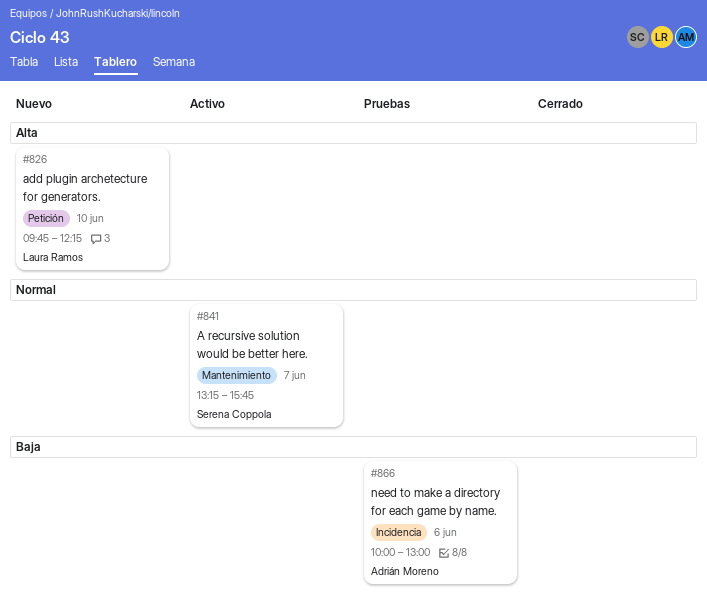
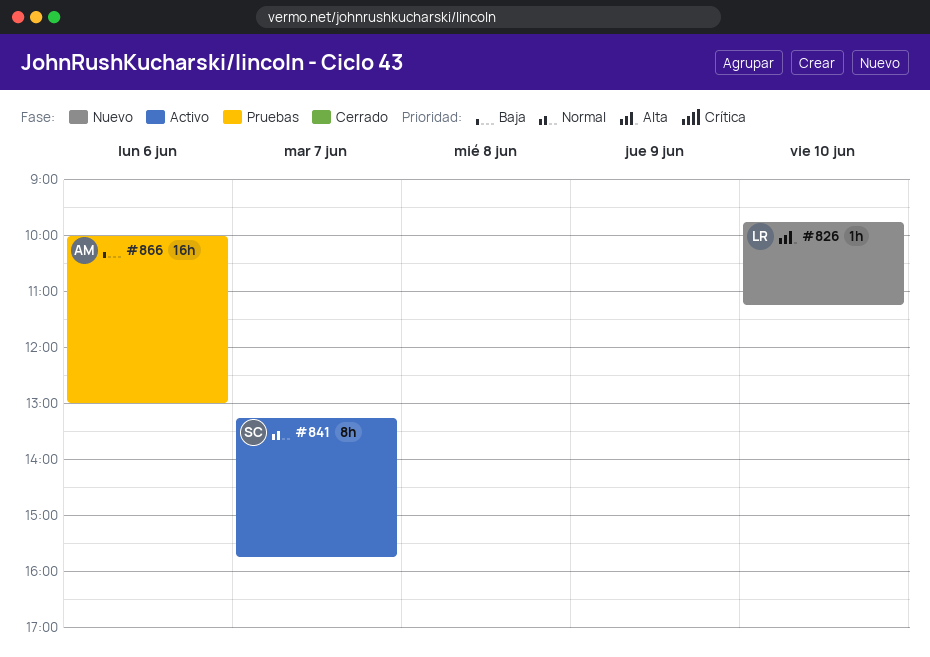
#826, ends: 12:15 -> 11:15

